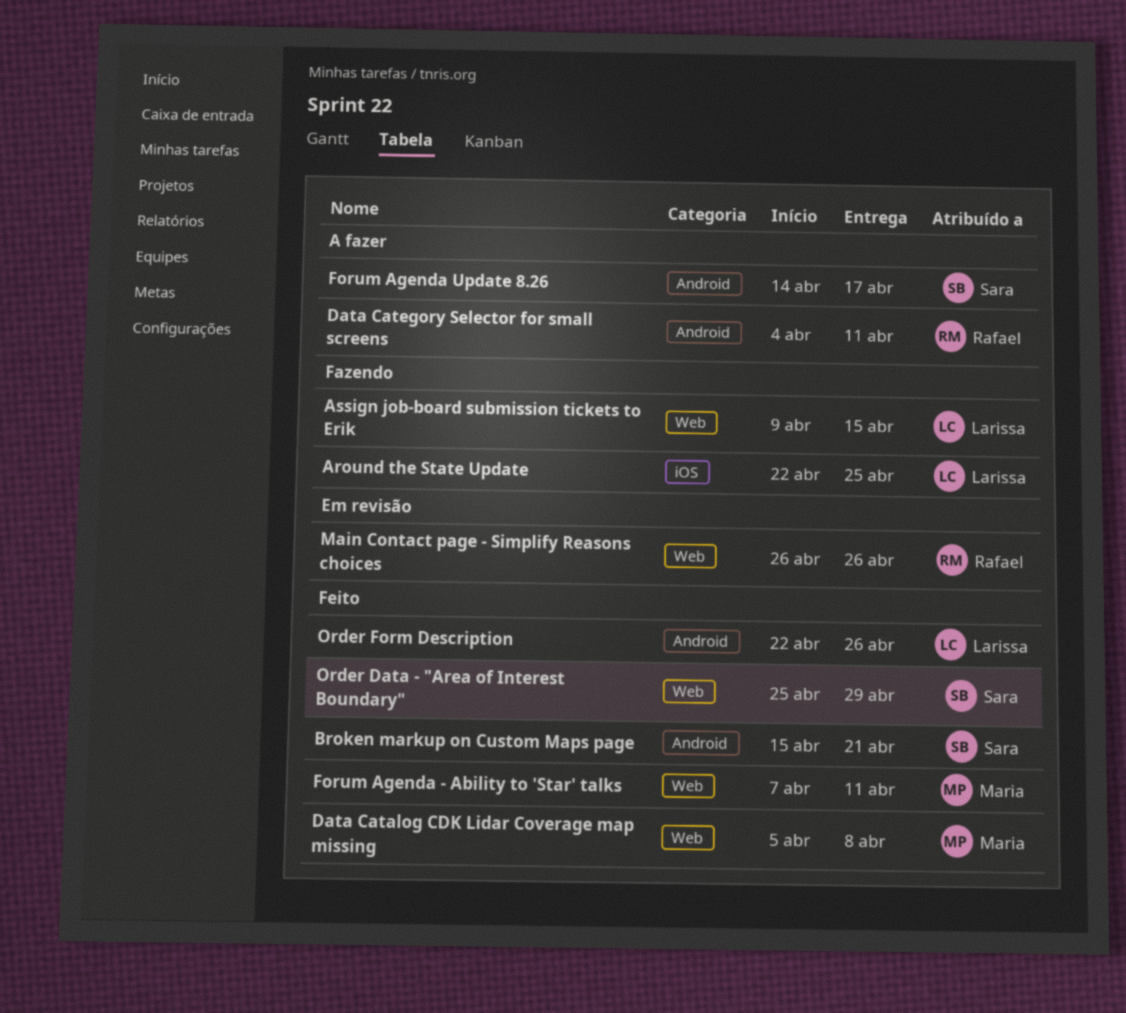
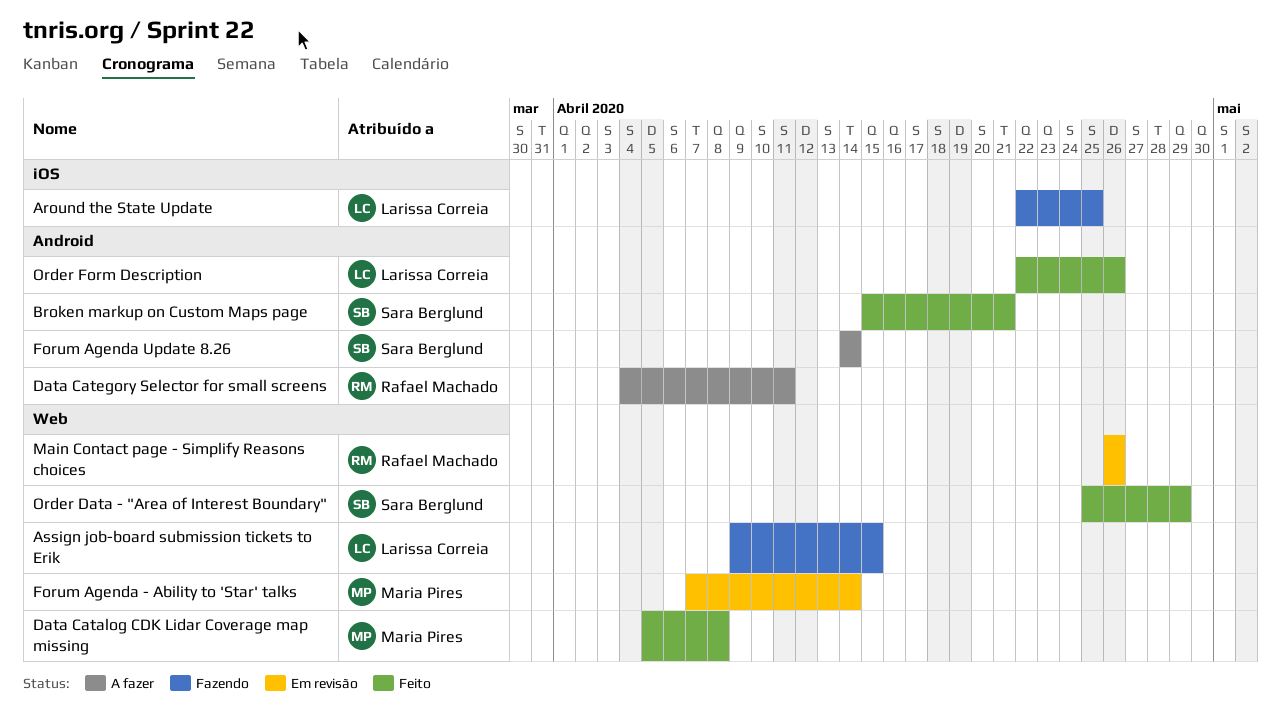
Forum Agenda - Ability to 'Star' talks, status: Feito -> Em revisão
Forum Agenda - Ability to 'Star' talks, due: Apr 11 -> Apr 14
Forum Agenda Update 8.26, due: Apr 17 -> Apr 14

